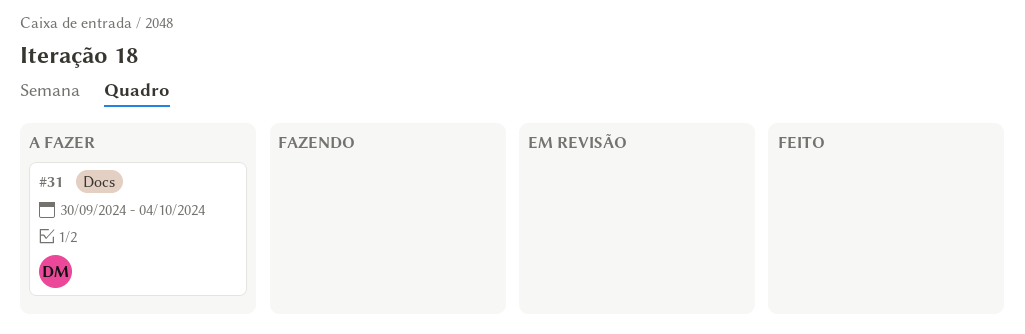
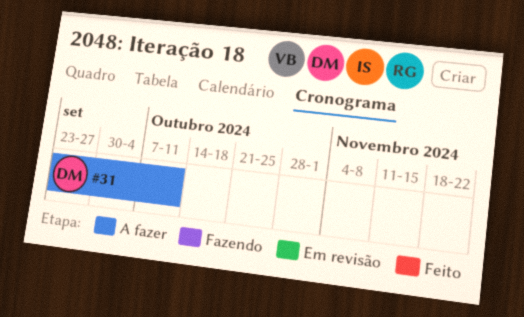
#31, start: Sep 30 -> Sep 23
#31, due: Oct 4 -> Oct 11

